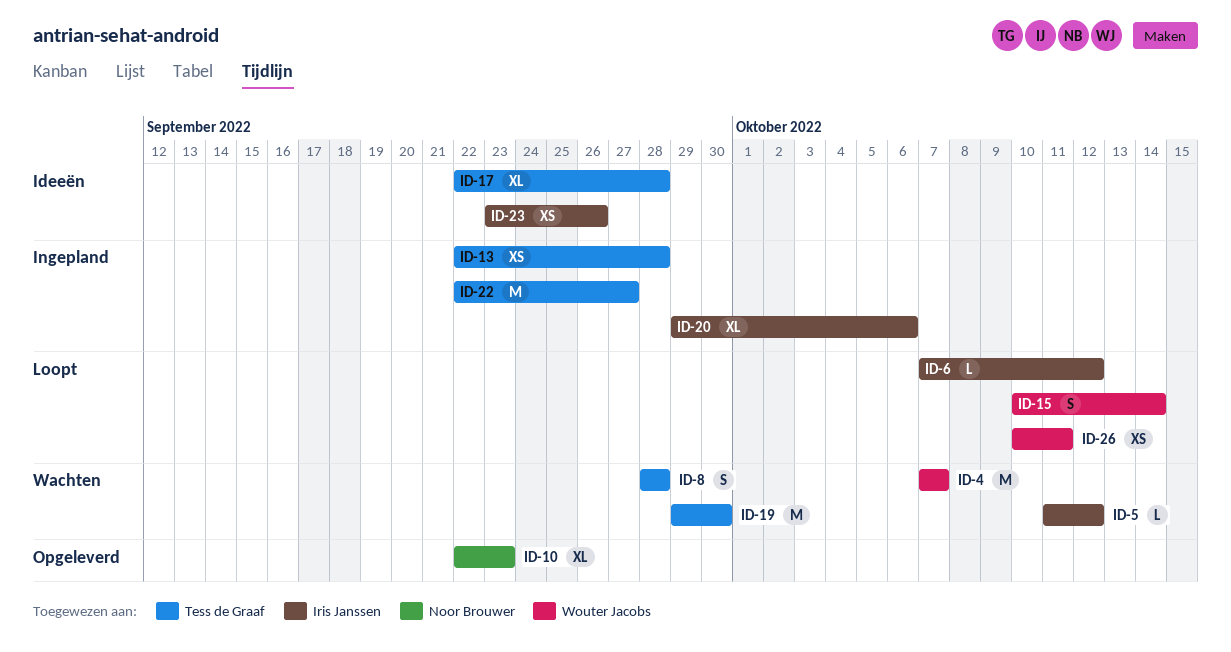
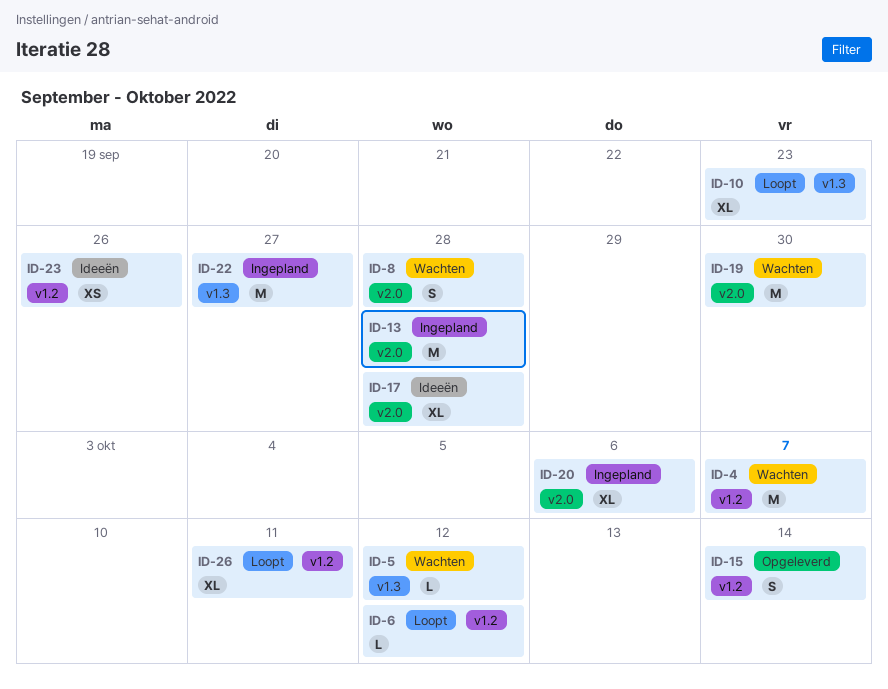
ID-10, status: Opgeleverd -> Loopt
ID-13, estimate: XS -> M
ID-15, status: Loopt -> Opgeleverd
ID-26, estimate: XS -> XL

